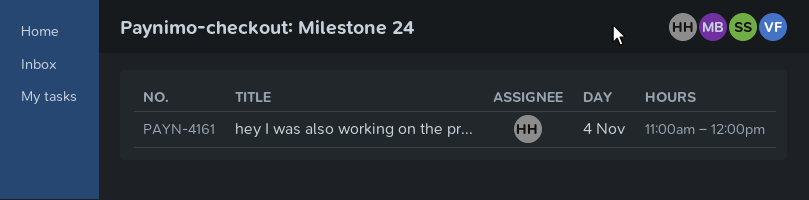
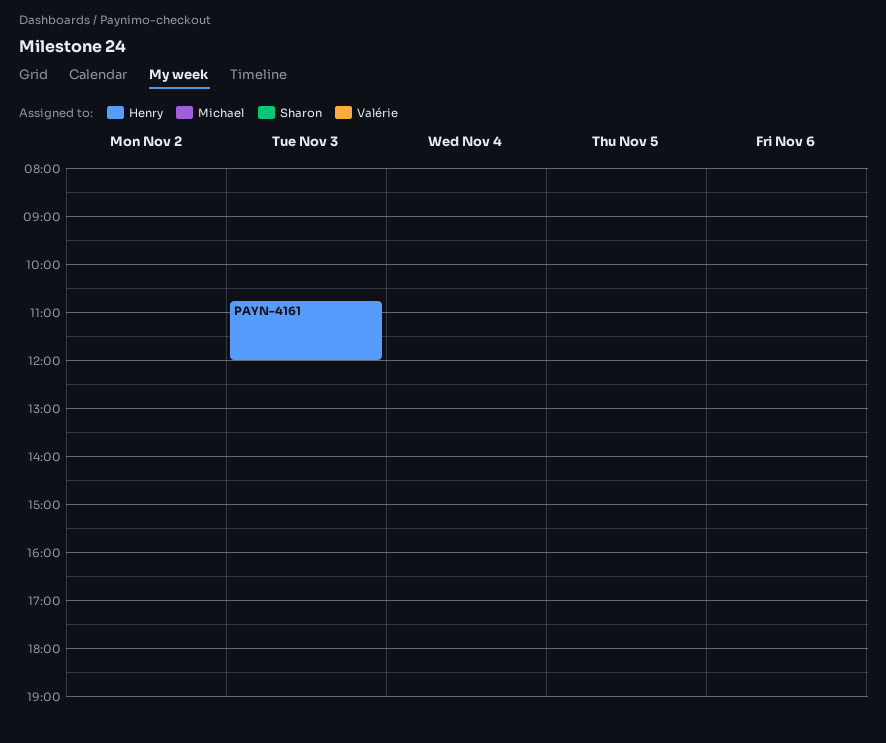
PAYN-4161, day: Nov 4 -> Nov 3
PAYN-4161, begins: 11:00 -> 10:45

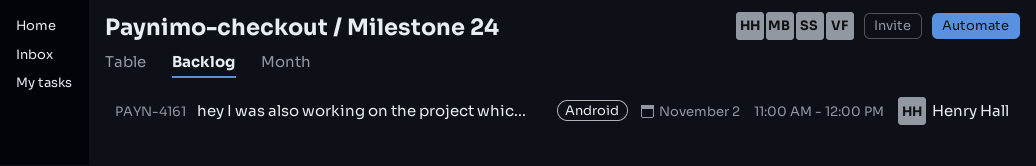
PAYN-4161, day: Nov 3 -> Nov 2
PAYN-4161, begins: 10:45 -> 11:00

